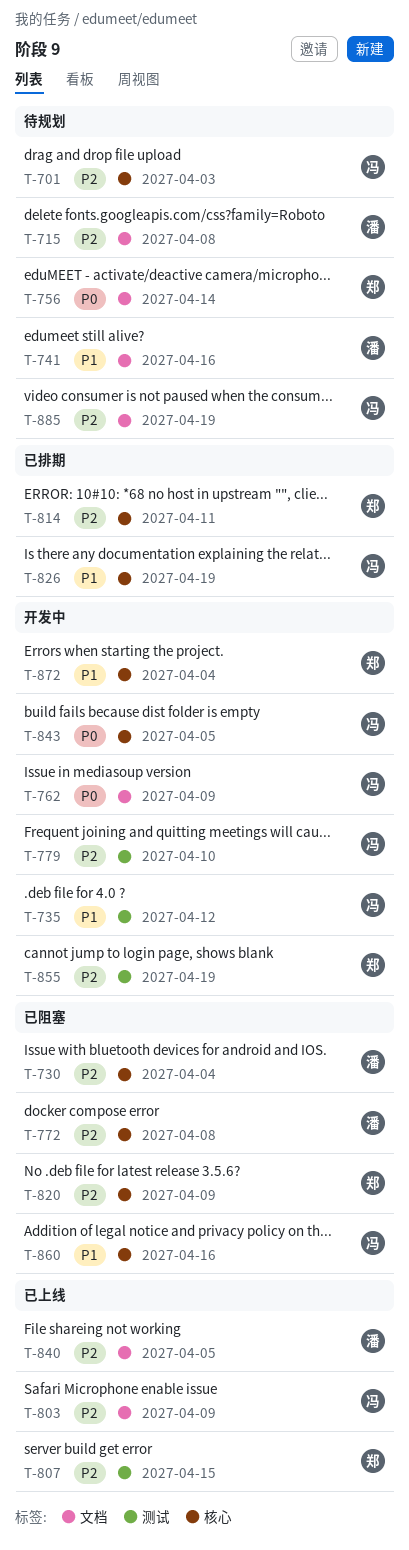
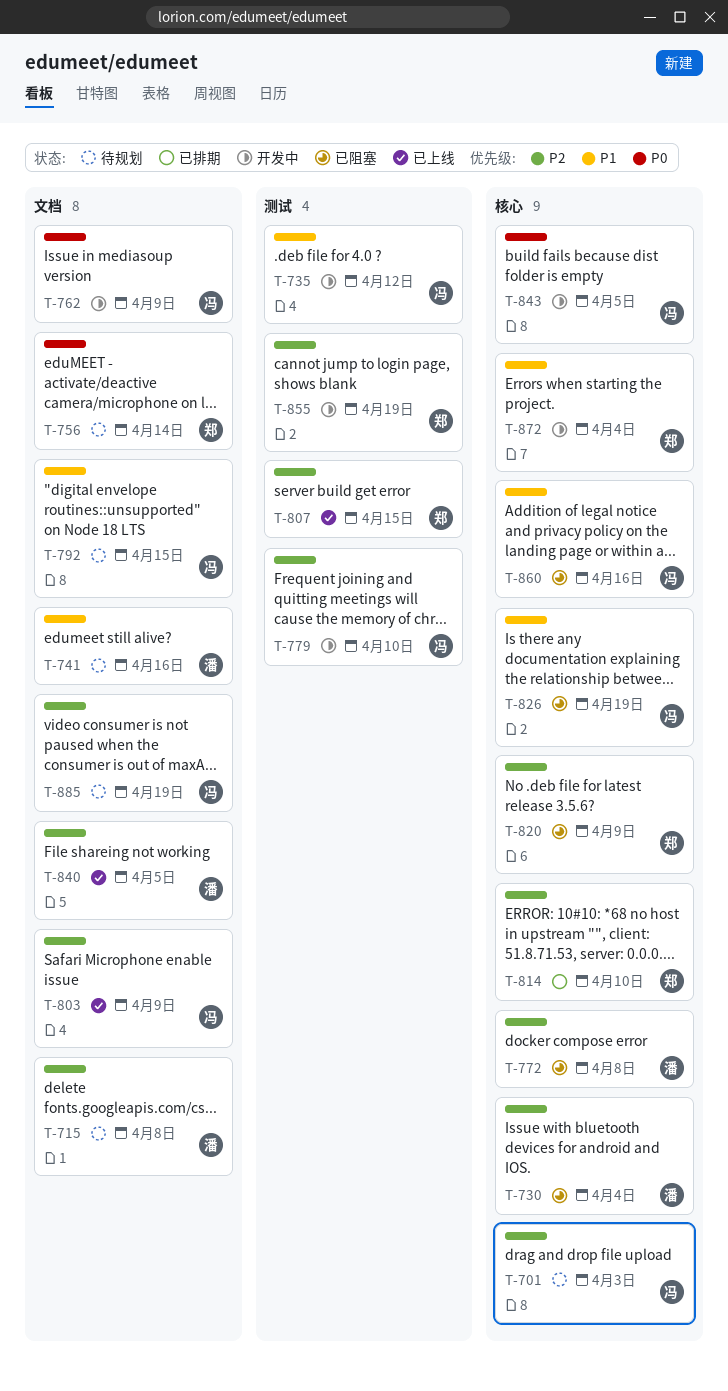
T-792: none -> present
T-814, due: Apr 11 -> Apr 10
T-826, status: 已排期 -> 已阻塞

